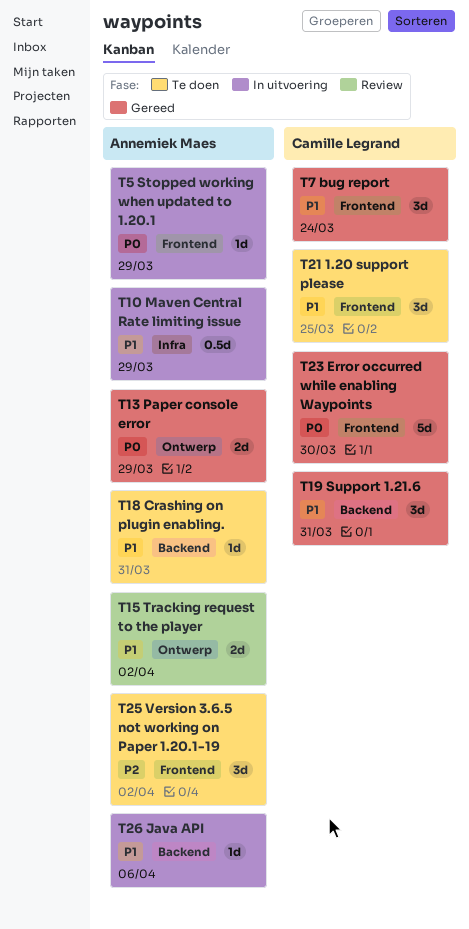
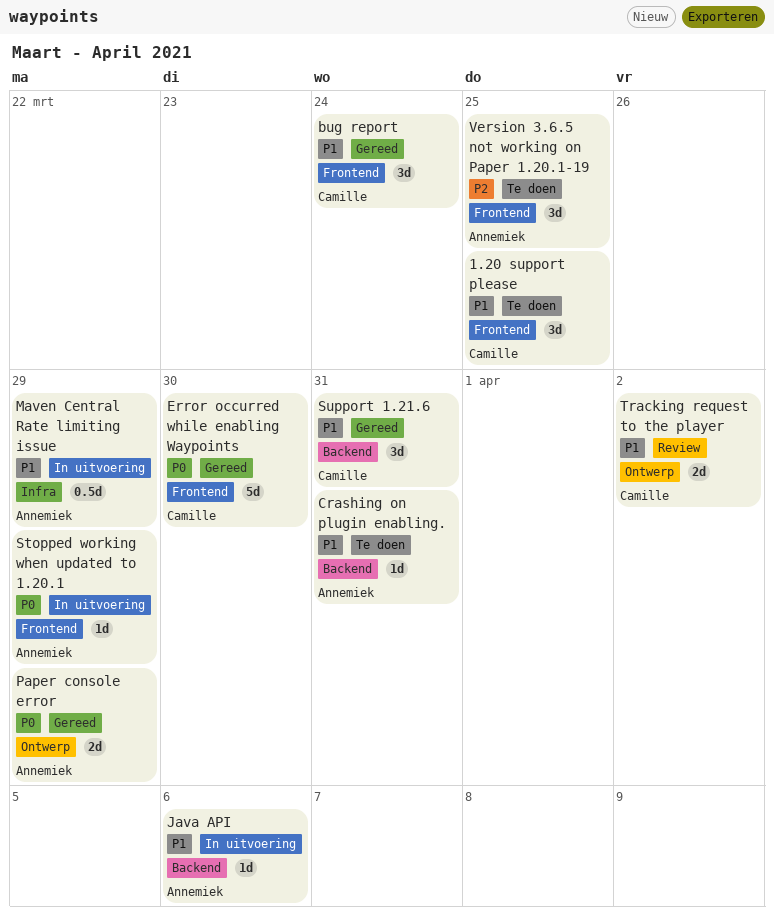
Tracking request to the player, owner: Annemiek Maes -> Camille Legrand
Version 3.6.5 not working on Paper 1.20.1-19, due: Apr 2 -> Mar 25

